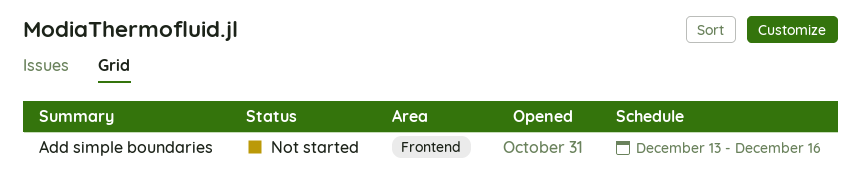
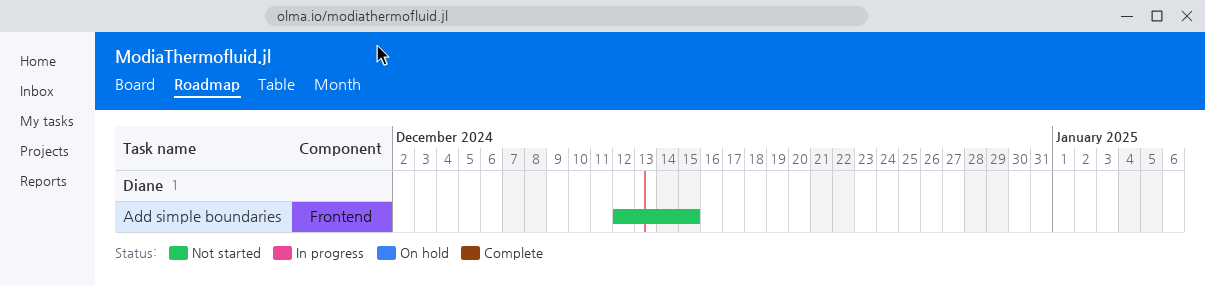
Add simple boundaries, start: Dec 13 -> Dec 12
Add simple boundaries, due: Dec 16 -> Dec 15

